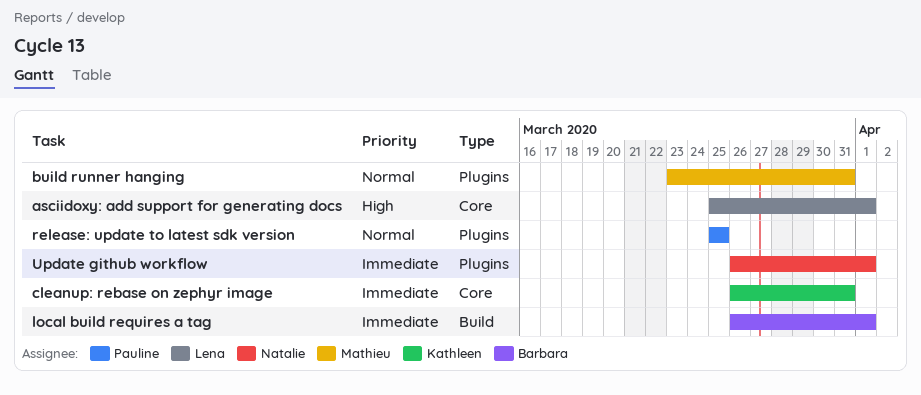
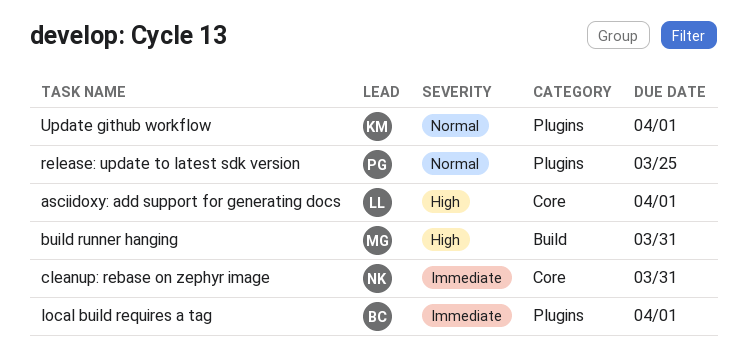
build runner hanging, priority: Normal -> High
build runner hanging, label: Plugins -> Build
cleanup: rebase on zephyr image, owner: Kathleen -> Natalie
local build requires a tag, label: Build -> Plugins
Update github workflow, owner: Natalie -> Kathleen
Update github workflow, priority: Immediate -> Normal

